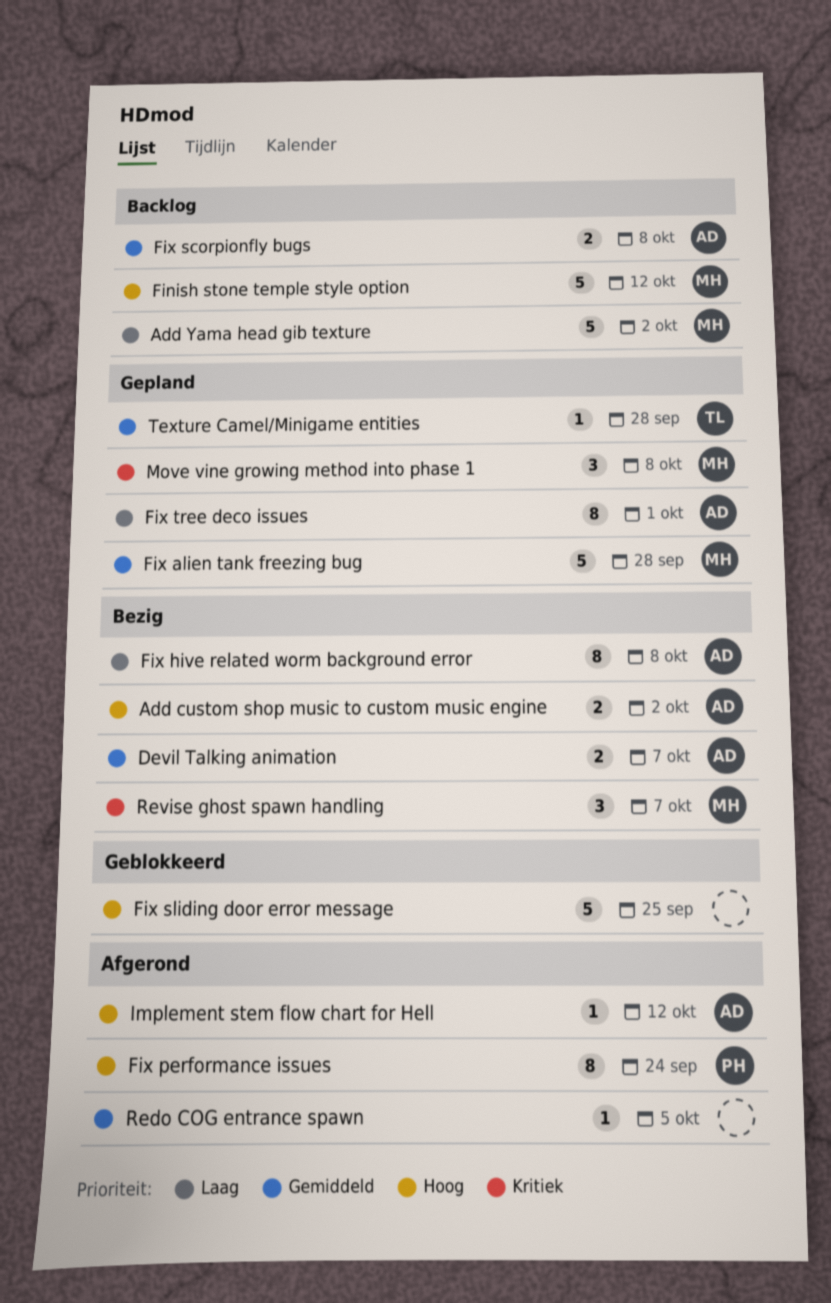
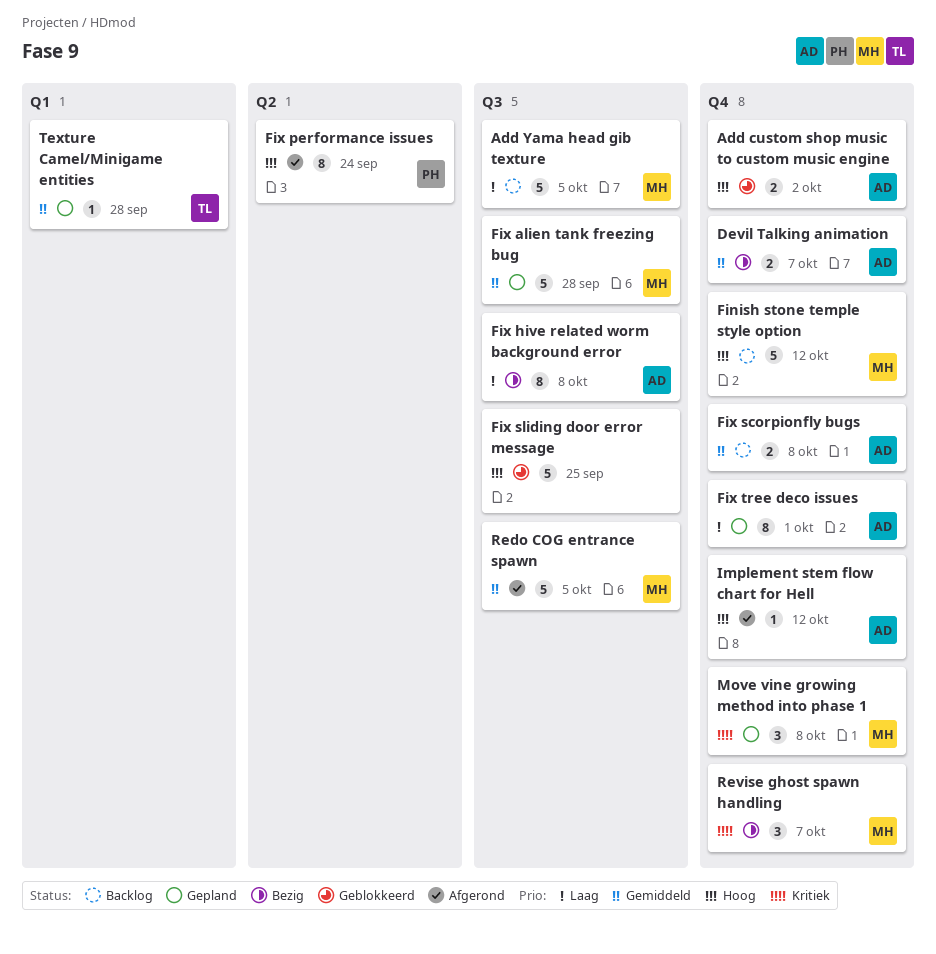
Add custom shop music to custom music engine, status: Bezig -> Geblokkeerd
Add Yama head gib texture, due: Oct 2 -> Oct 5
Redo COG entrance spawn, owner: none -> MH
Redo COG entrance spawn, estimate: 1 -> 5

